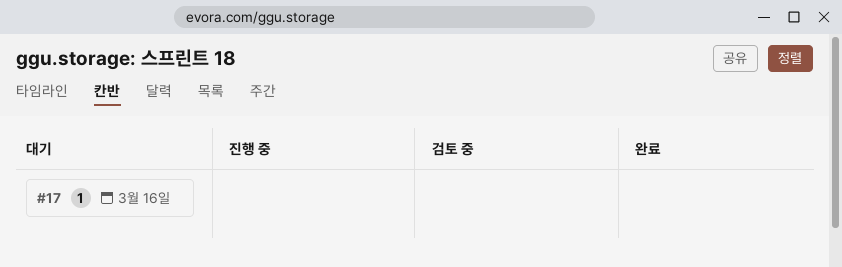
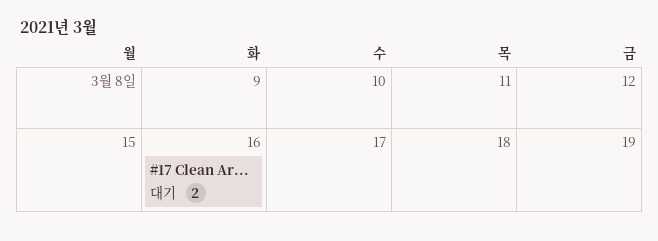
#17, estimate: 1 -> 2

